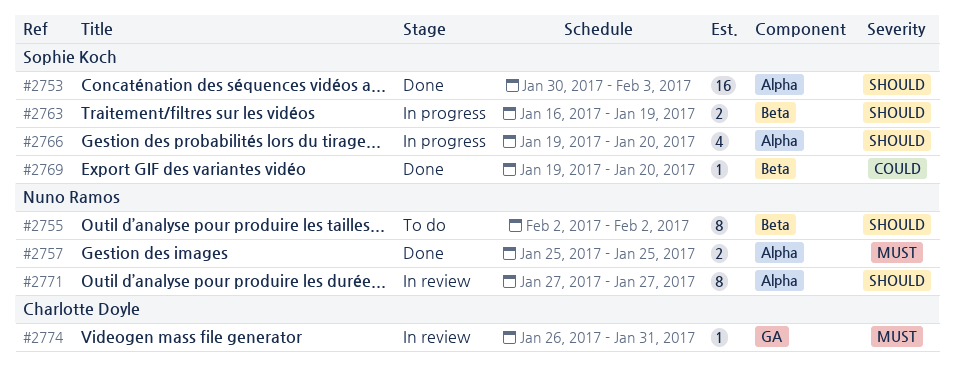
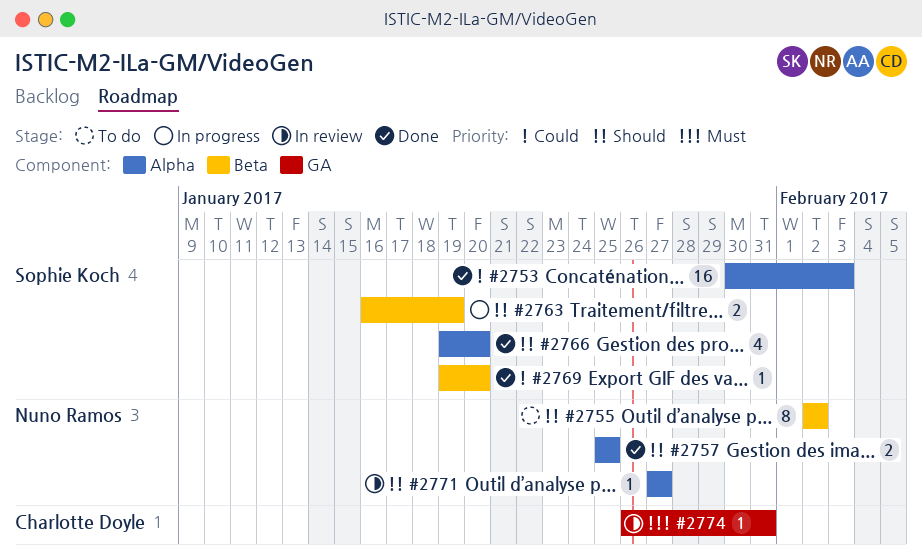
#2753, priority: Should -> Could
#2757, priority: Must -> Should
#2766, status: In progress -> Done
#2771, estimate: 8 -> 1

